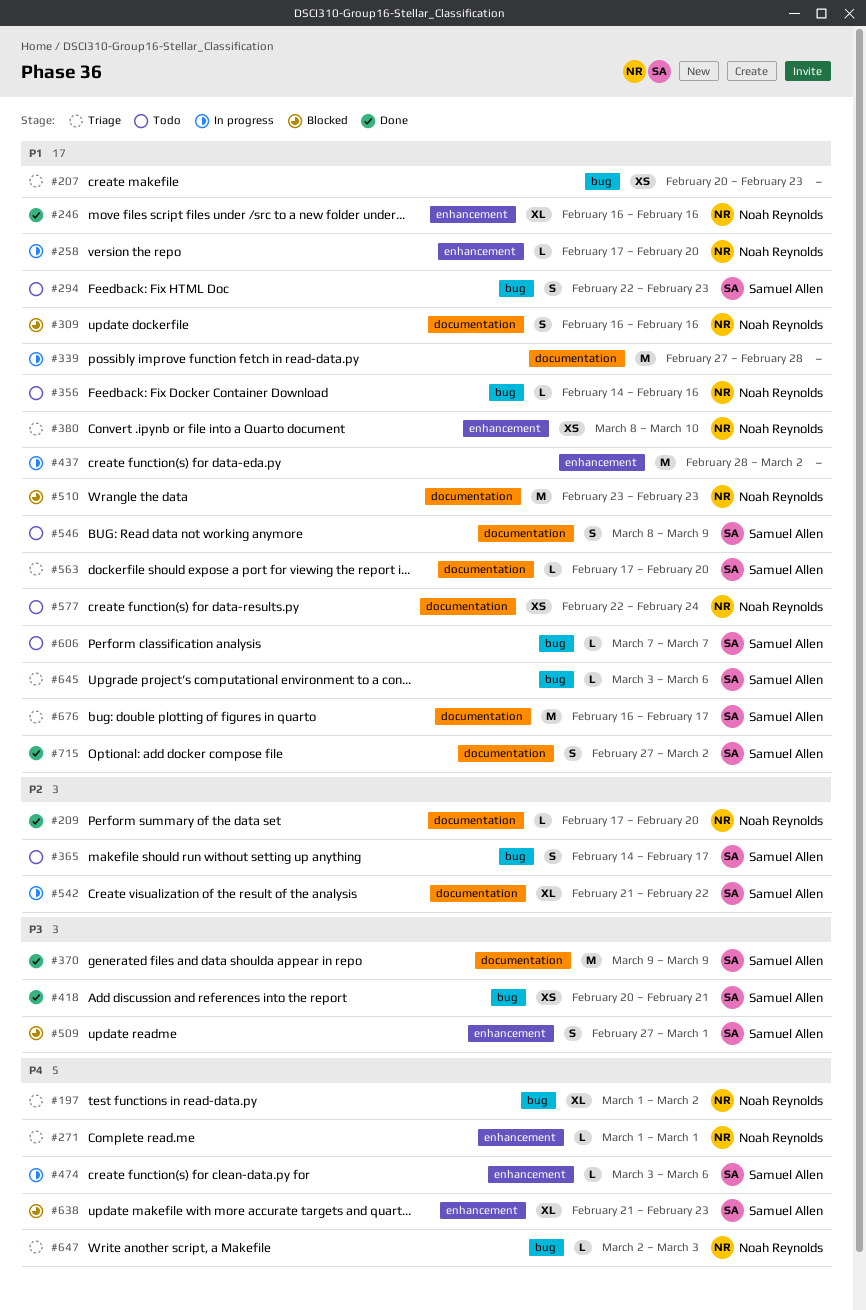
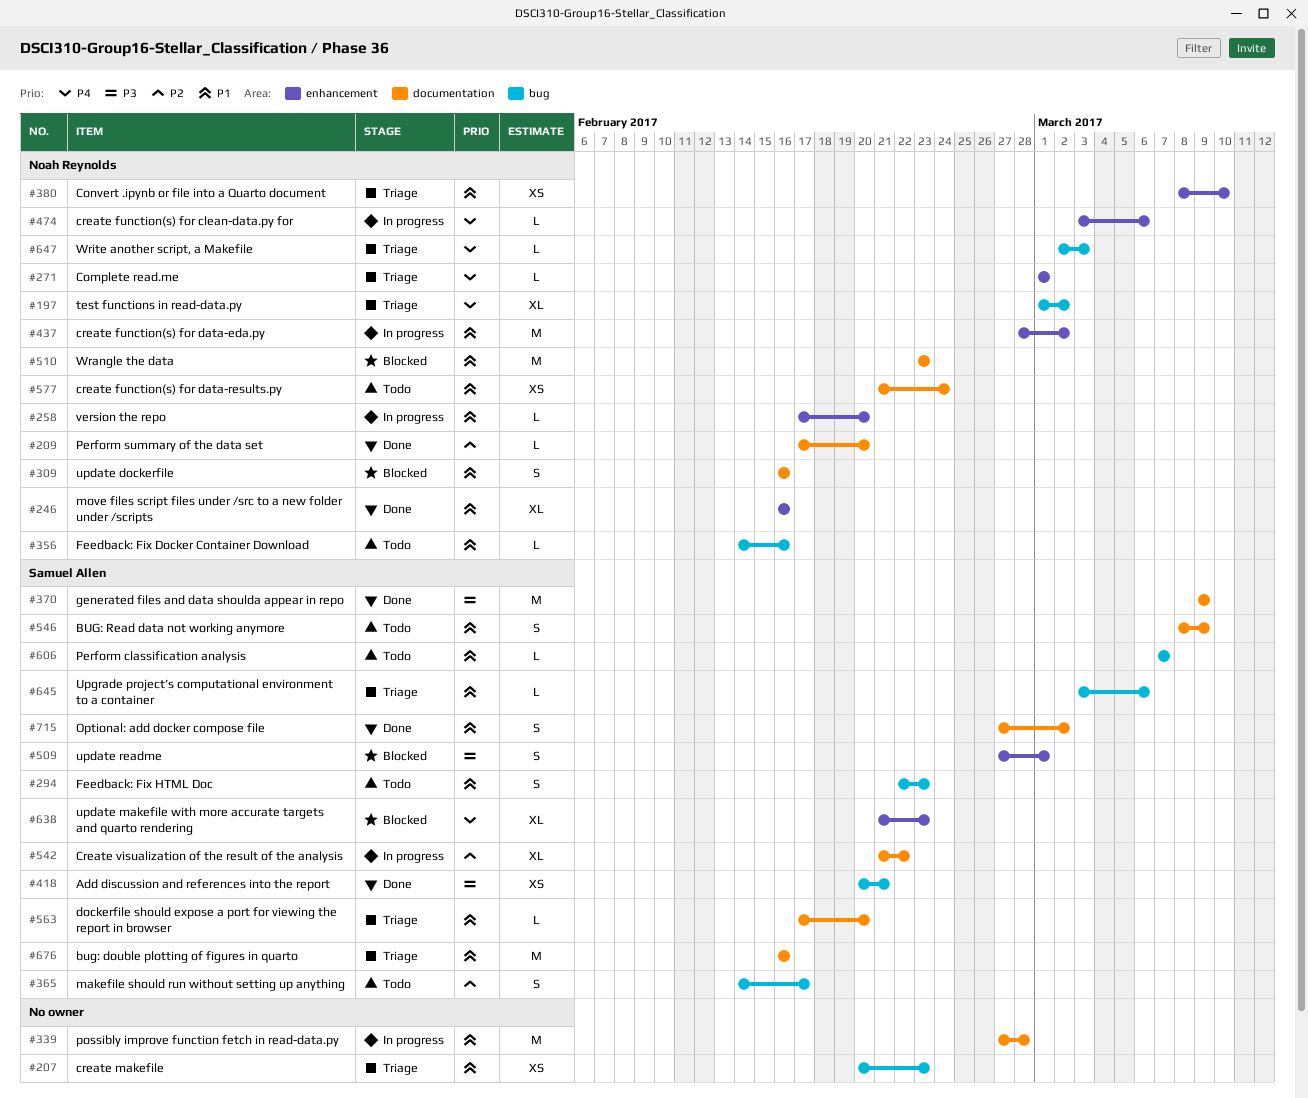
#437, owner: none -> Noah Reynolds
#474, owner: Samuel Allen -> Noah Reynolds
#577, start: Feb 22 -> Feb 21
#676, due: Feb 17 -> Feb 16

